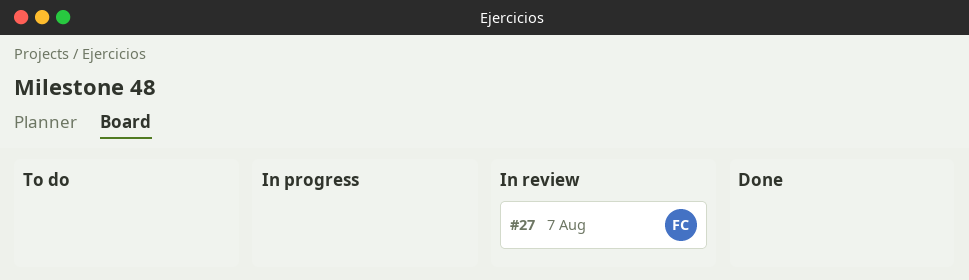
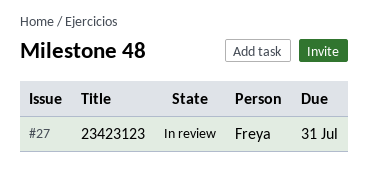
#27, due: Aug 7 -> Jul 31

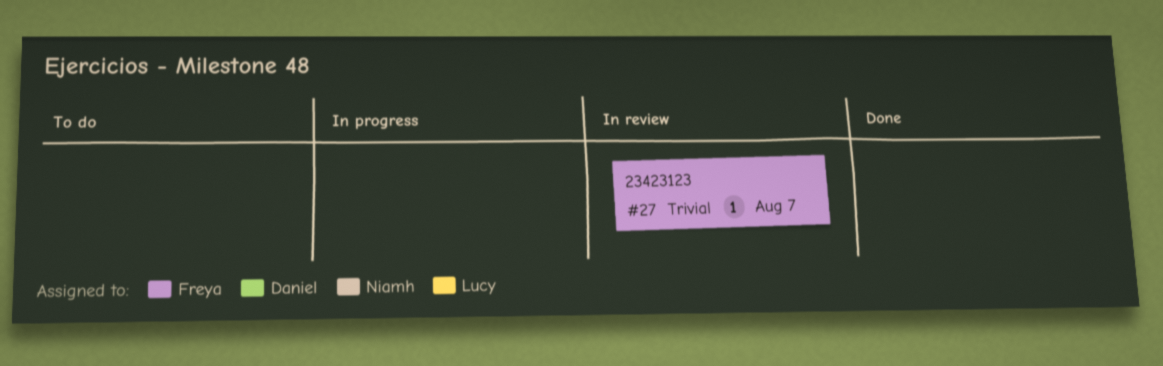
#27, due: Jul 31 -> Aug 7

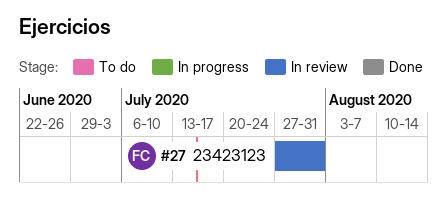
#27, due: Aug 7 -> Jul 31

